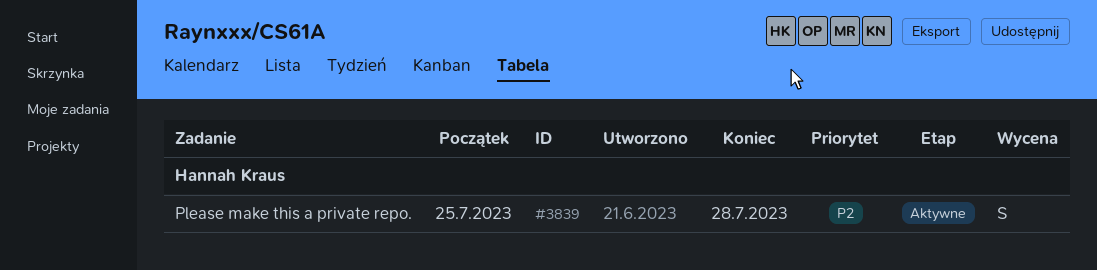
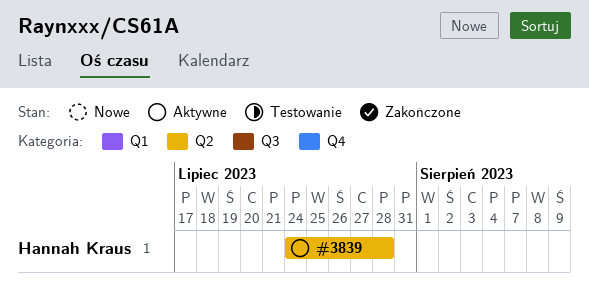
#3839, start: Jul 25 -> Jul 24

